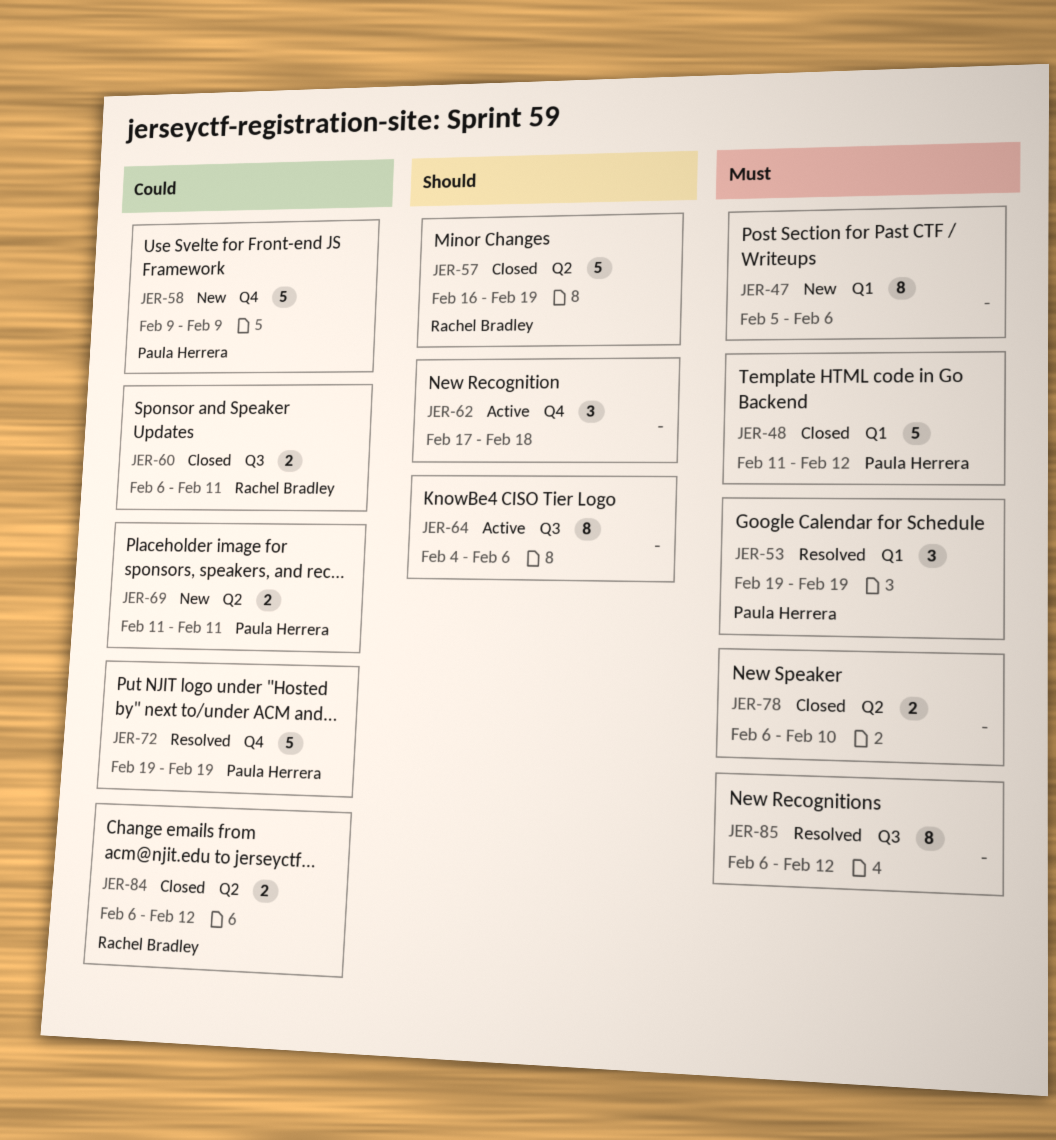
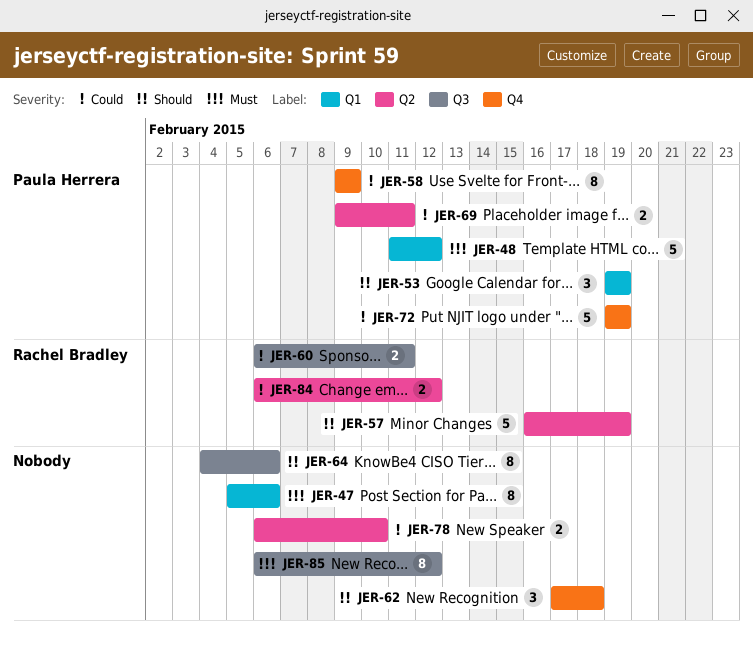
JER-53, priority: Must -> Should
JER-58, estimate: 5 -> 8
JER-69, start: Feb 11 -> Feb 9
JER-78, priority: Must -> Could

